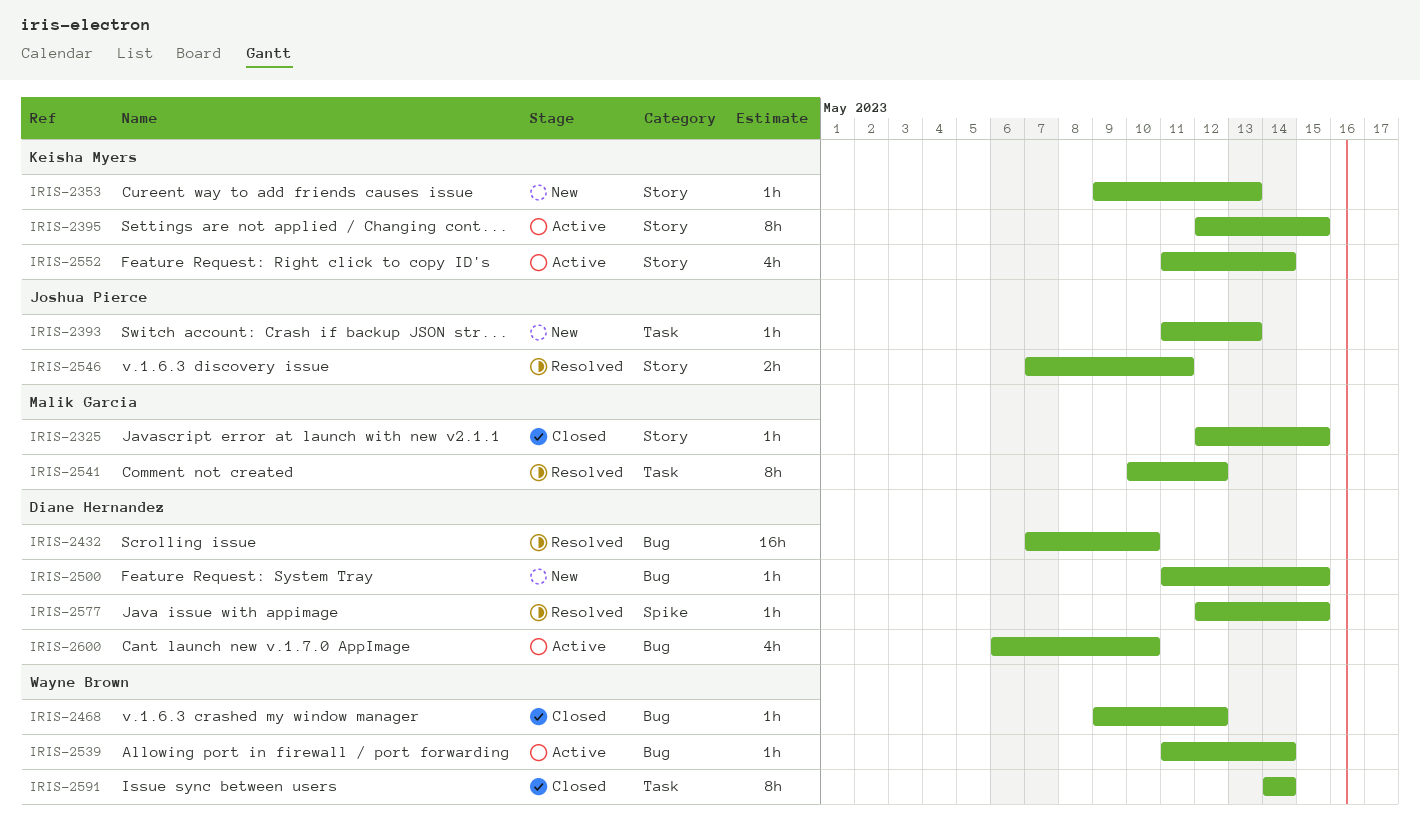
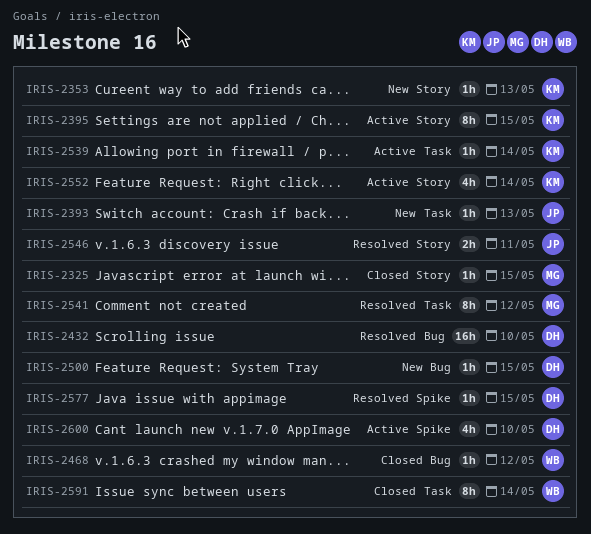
IRIS-2539, owner: Wayne Brown -> Keisha Myers
IRIS-2539, label: Bug -> Task
IRIS-2600, label: Bug -> Spike

